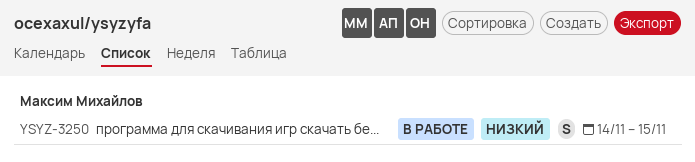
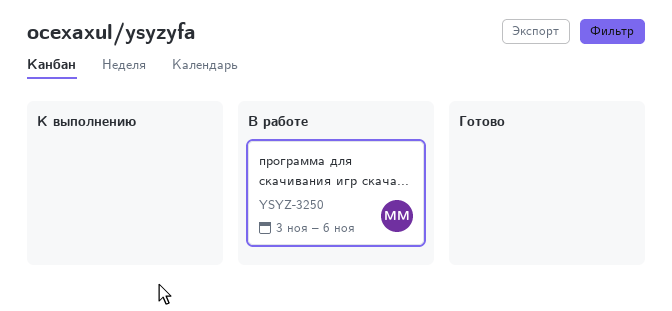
YSYZ-3250, start: Nov 14 -> Nov 3
YSYZ-3250, due: Nov 15 -> Nov 6

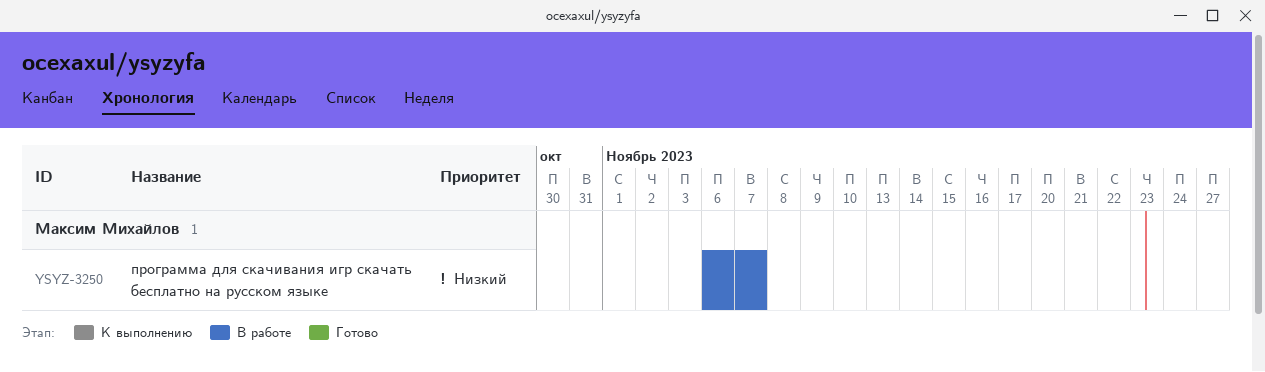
YSYZ-3250, start: Nov 3 -> Nov 6
YSYZ-3250, due: Nov 6 -> Nov 7

